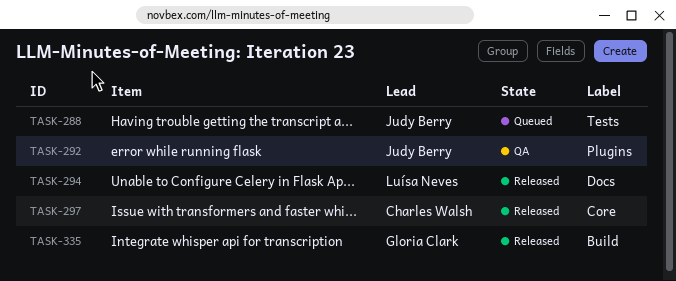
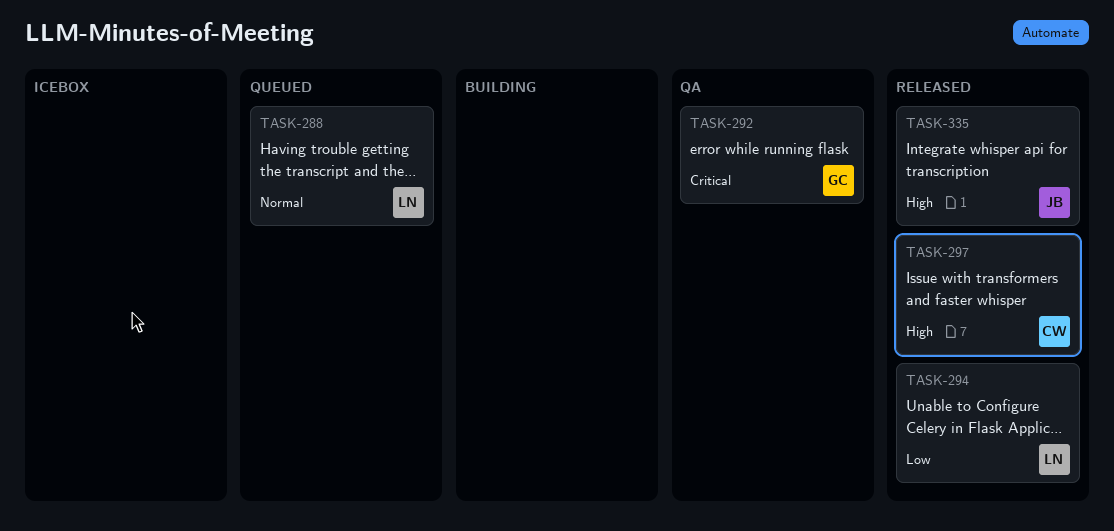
TASK-288, owner: Judy Berry -> Luísa Neves
TASK-292, owner: Judy Berry -> Gloria Clark
TASK-335, owner: Gloria Clark -> Judy Berry

